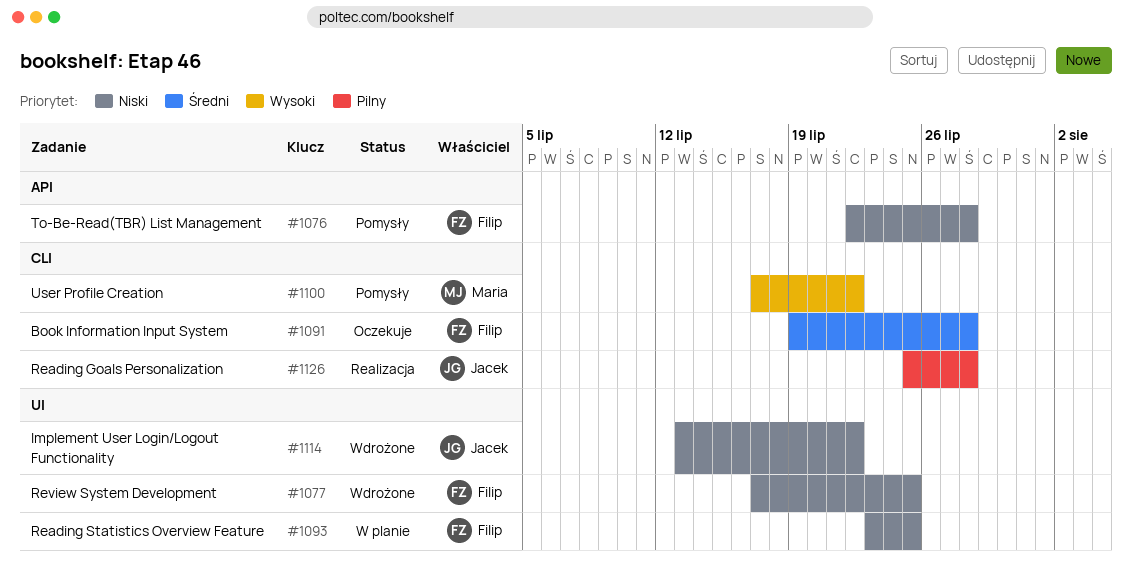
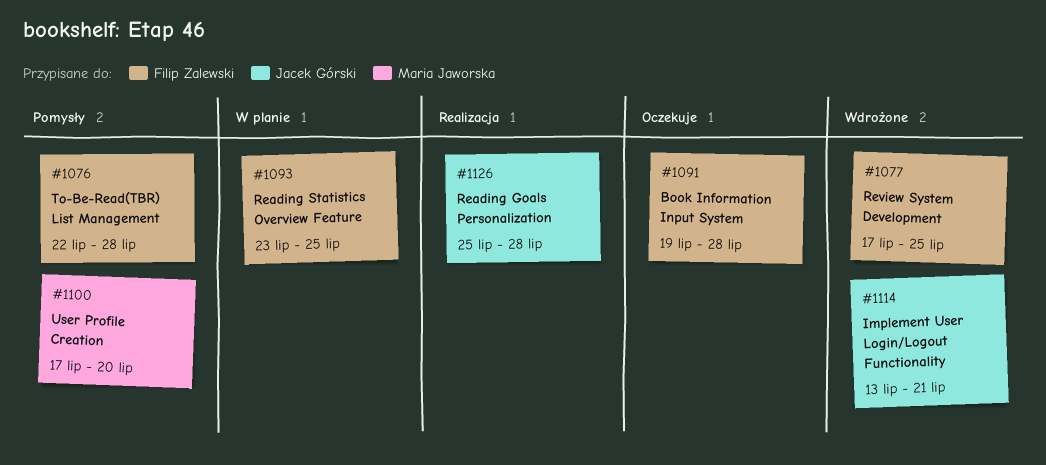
#1100, due: Jul 22 -> Jul 20
#1114, due: Jul 22 -> Jul 21

